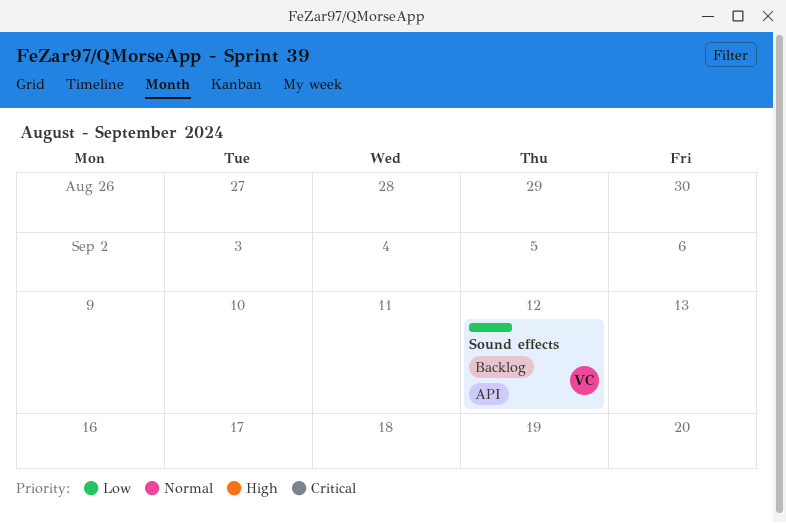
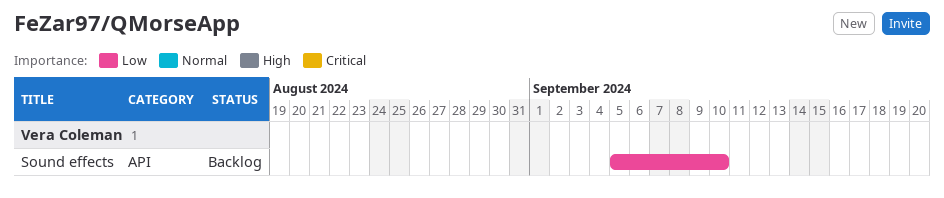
Sound effects, due: Sep 12 -> Sep 10

